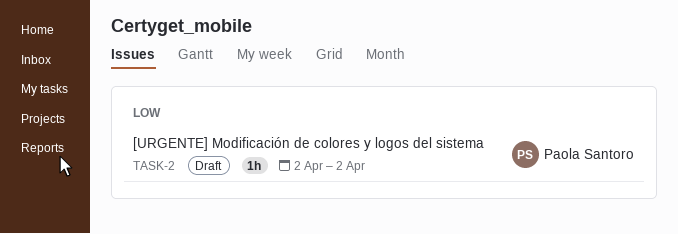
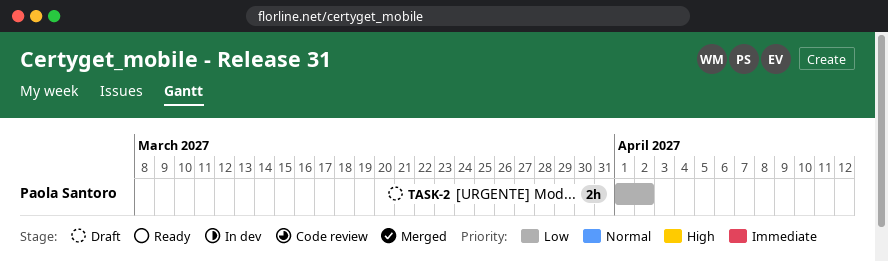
TASK-2, estimate: 1h -> 2h
TASK-2, start: Apr 2 -> Apr 1

